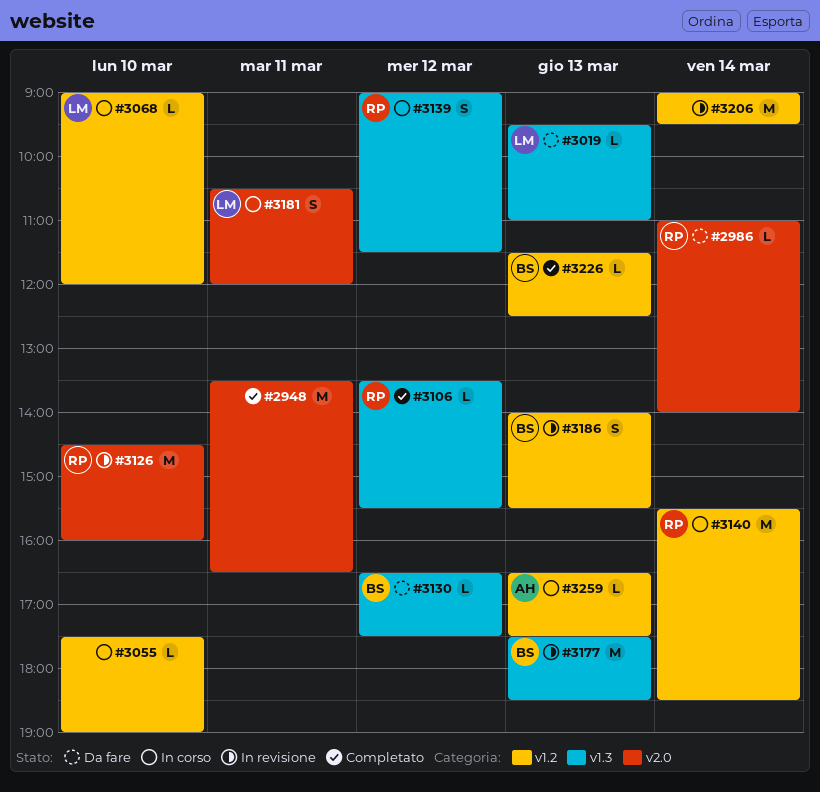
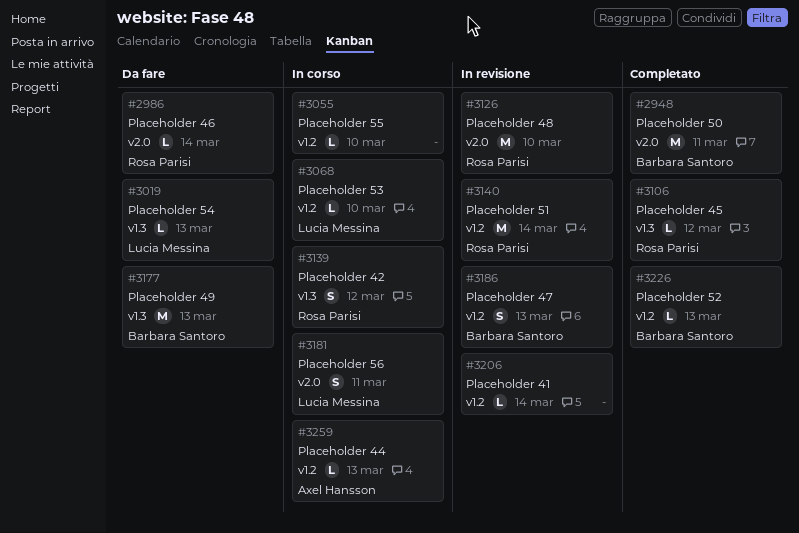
#2948, owner: none -> Barbara Santoro
#3130: present -> none
#3140, status: In corso -> In revisione
#3177, status: In revisione -> Da fare
#3206, estimate: M -> L

